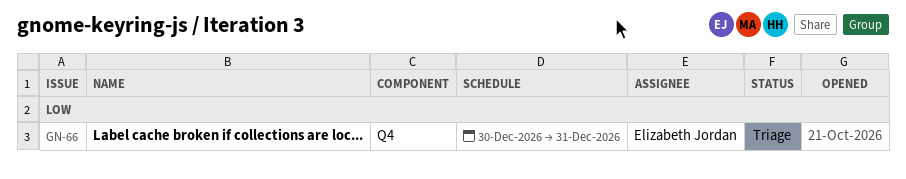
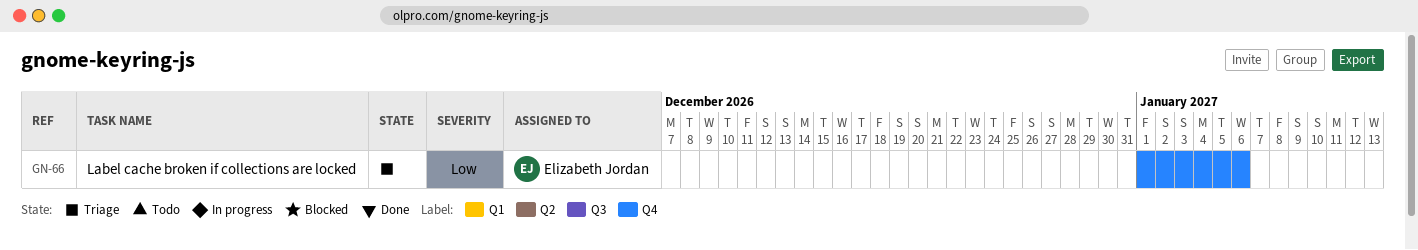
GN-66, start: Dec 30 -> Jan 1
GN-66, due: Dec 31 -> Jan 6

